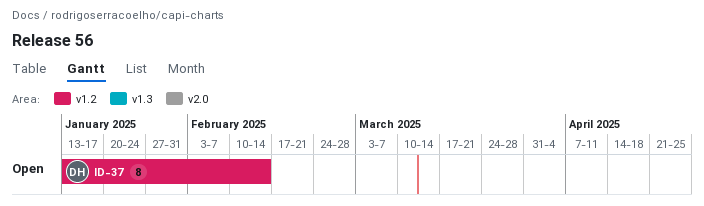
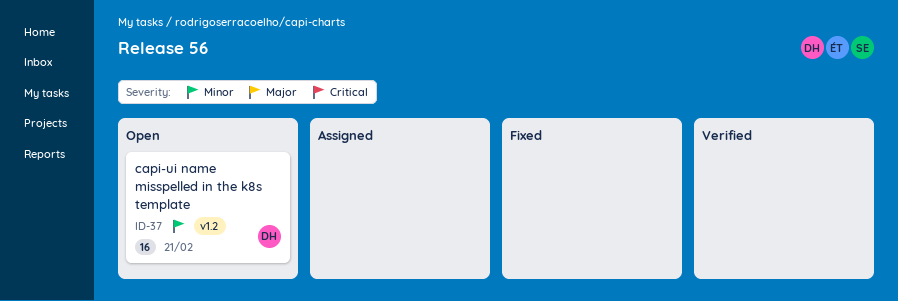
ID-37, estimate: 8 -> 16
ID-37, due: Feb 14 -> Feb 21

